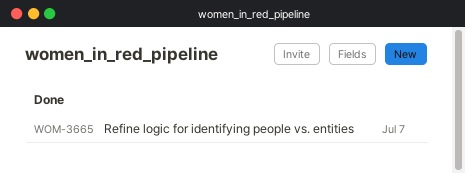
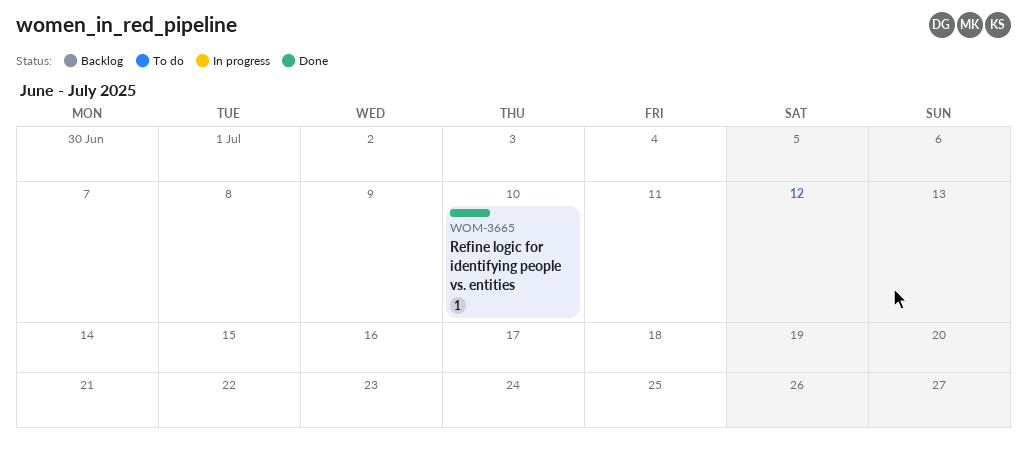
WOM-3665, due: Jul 7 -> Jul 10

